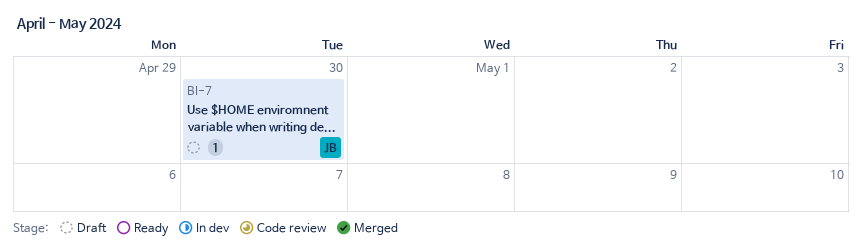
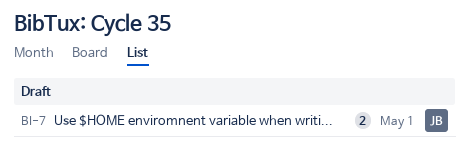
BI-7, estimate: 1 -> 2
BI-7, due: Apr 30 -> May 1

